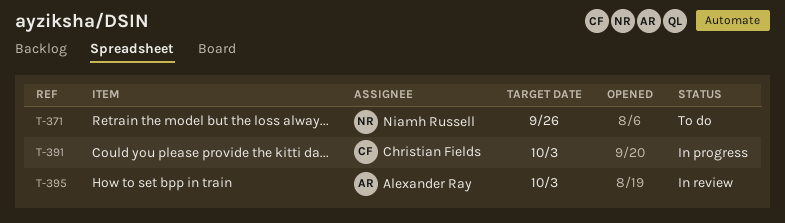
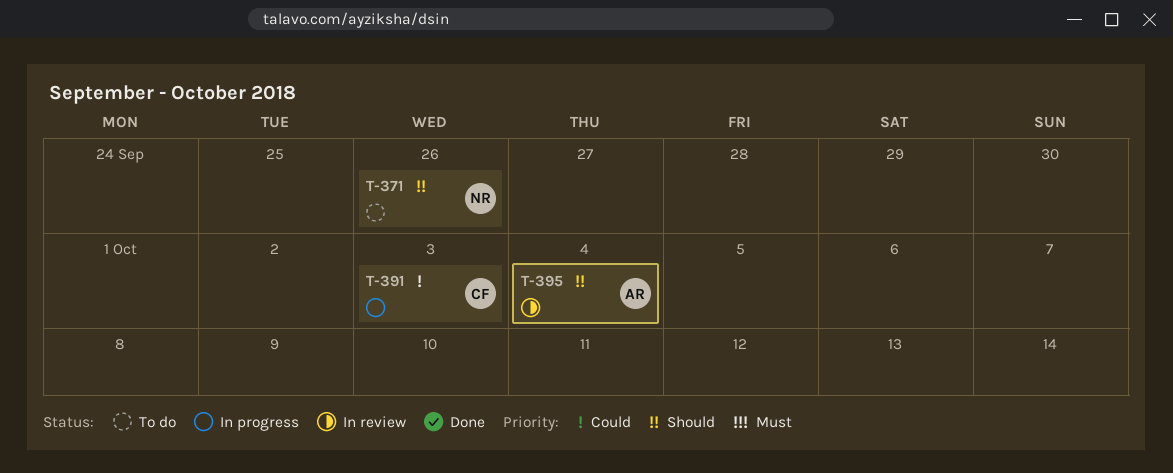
T-395, due: Oct 3 -> Oct 4

